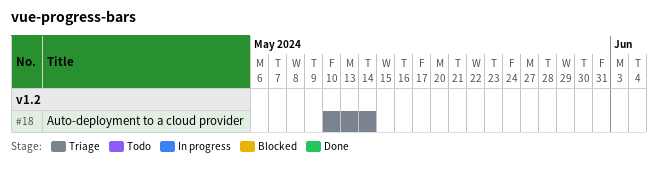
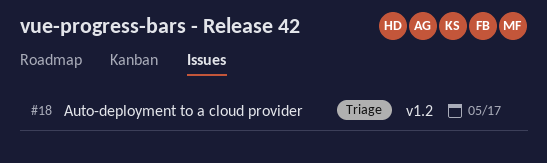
#18, due: May 14 -> May 17

